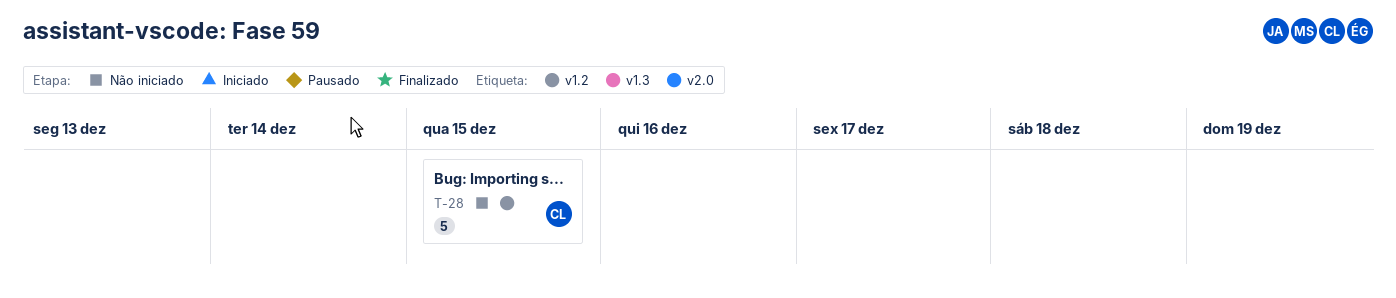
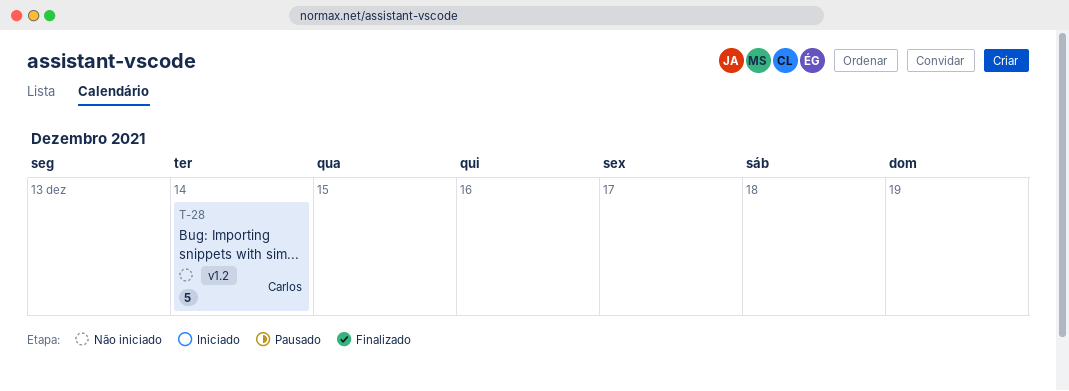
T-28, due: Dec 15 -> Dec 14

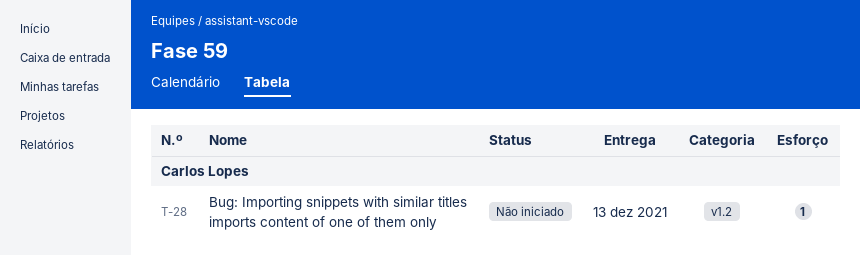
T-28, estimate: 5 -> 1
T-28, due: Dec 14 -> Dec 13

